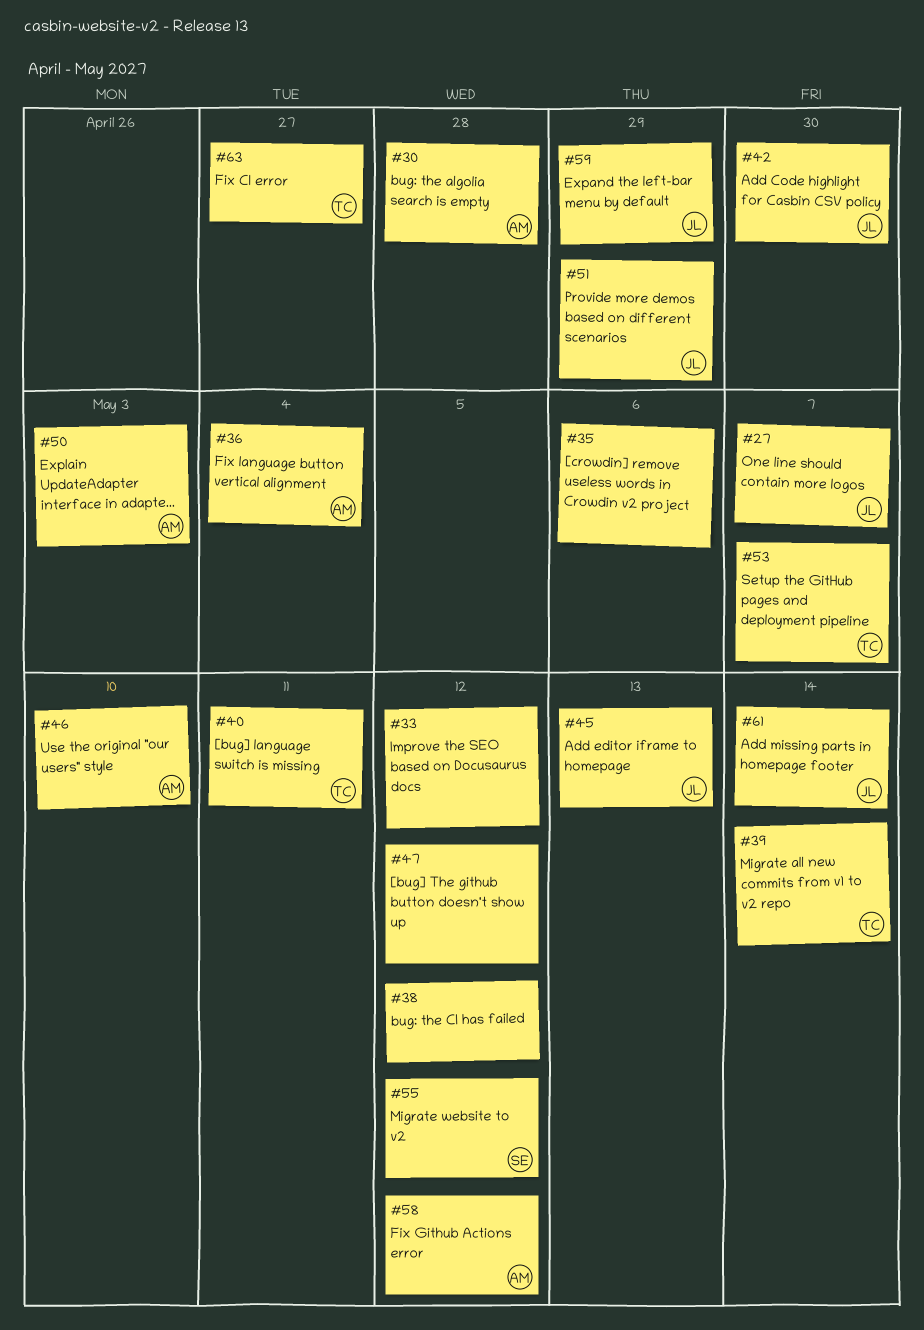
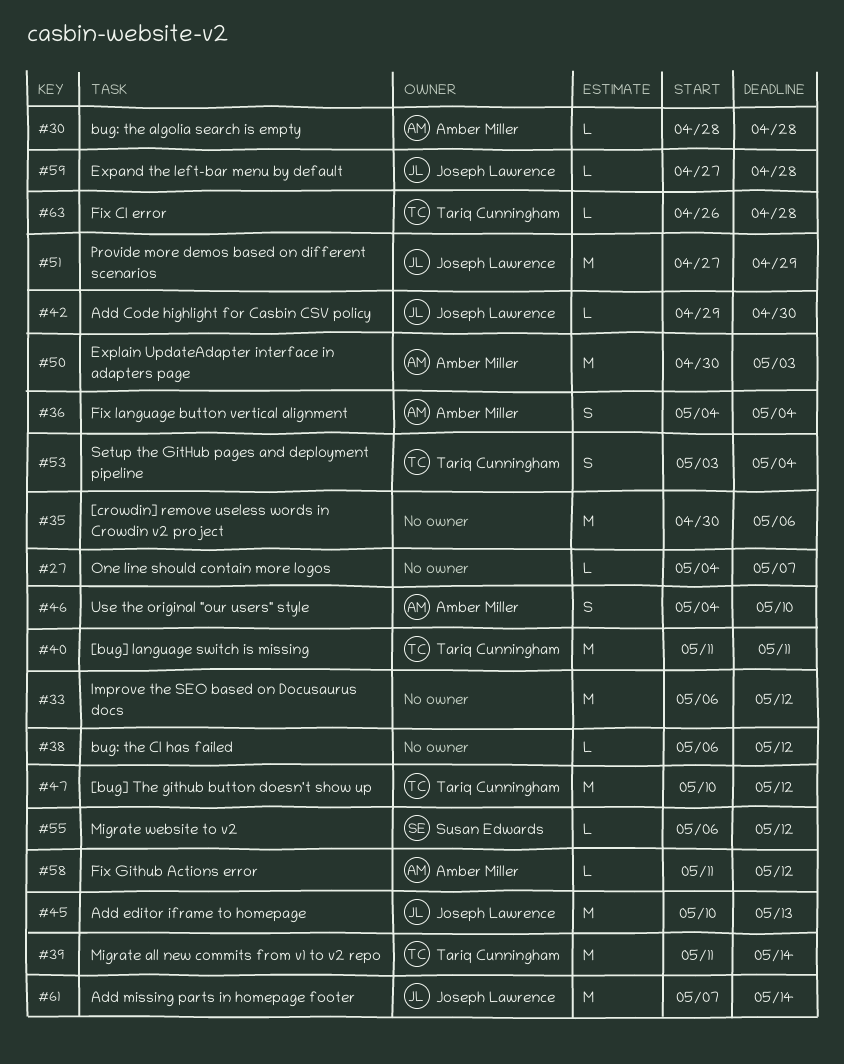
#27, owner: Joseph Lawrence -> none
#47, owner: none -> Tariq Cunningham
#53, due: May 7 -> May 4
#59, due: Apr 29 -> Apr 28
#63, due: Apr 27 -> Apr 28

